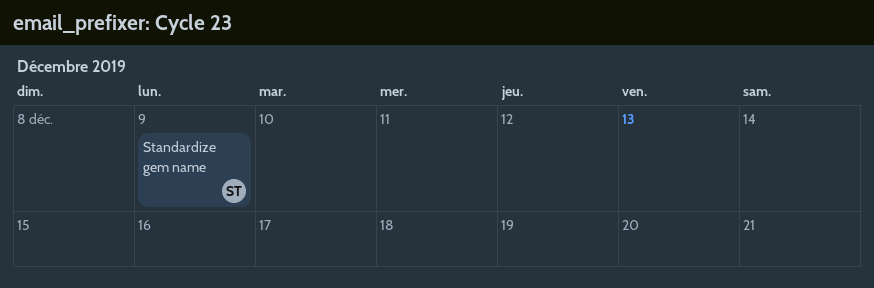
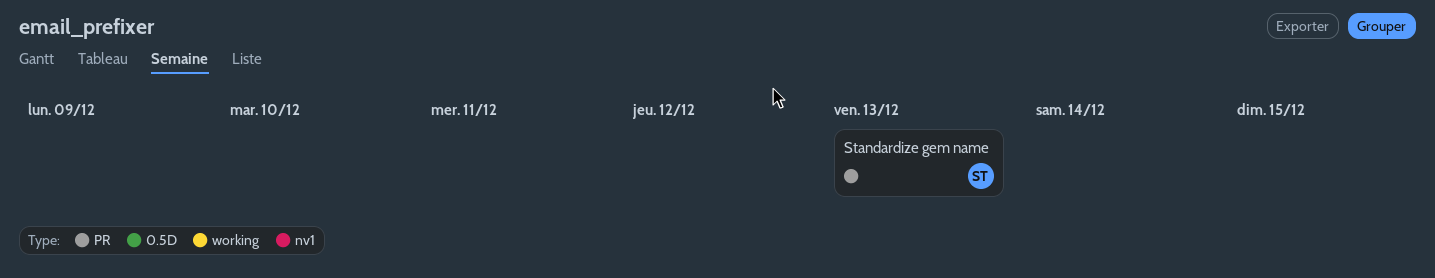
Standardize gem name, due: Dec 9 -> Dec 13

